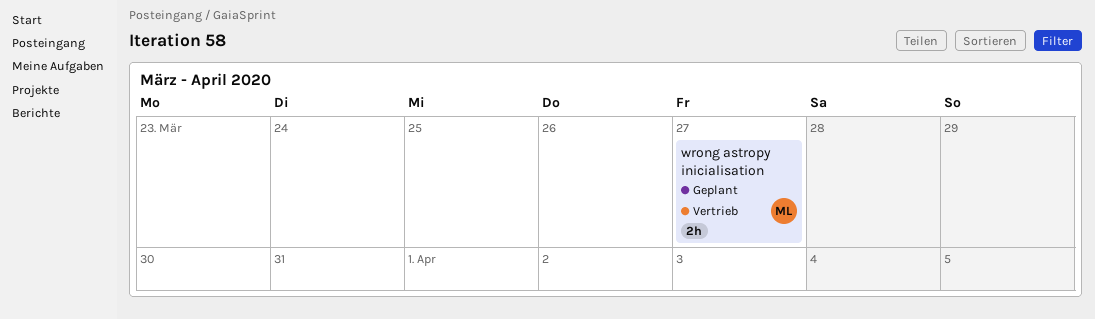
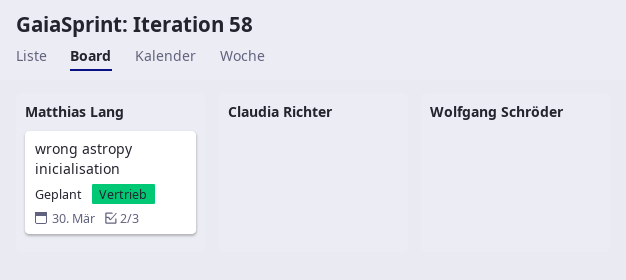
wrong astropy inicialisation, due: Mar 27 -> Mar 30

